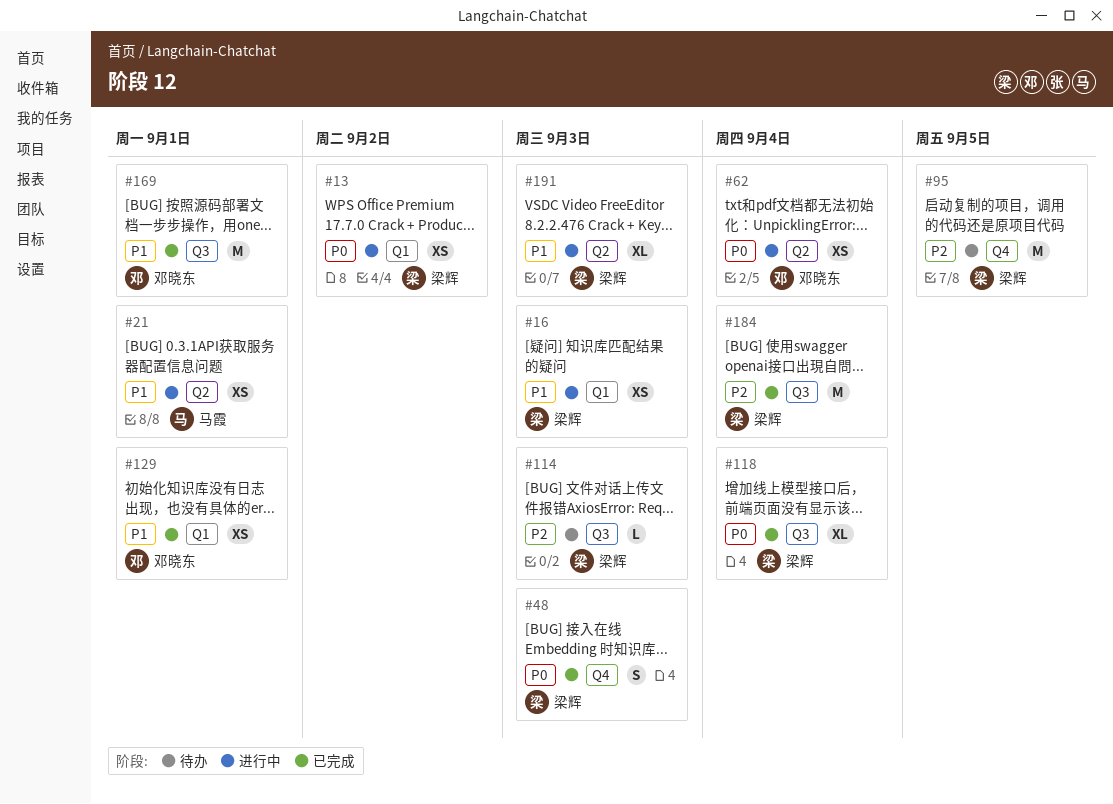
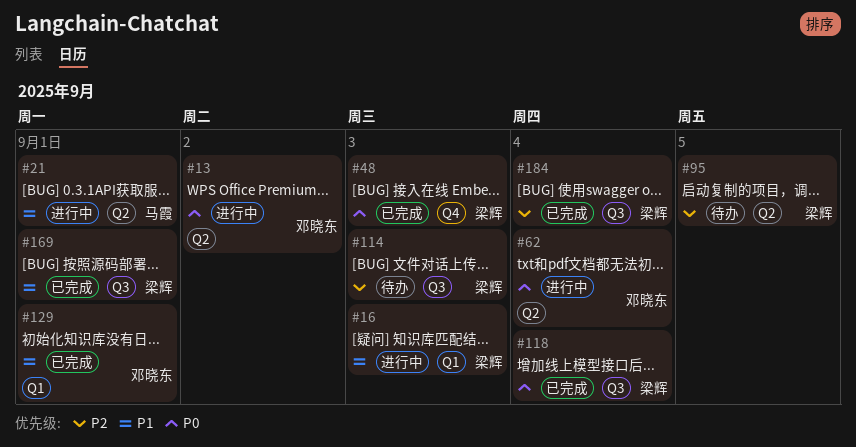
#13, owner: 梁辉 -> 邓晓东
#13, label: Q1 -> Q2
#95, label: Q4 -> Q2
#169, owner: 邓晓东 -> 梁辉
#191: present -> none

